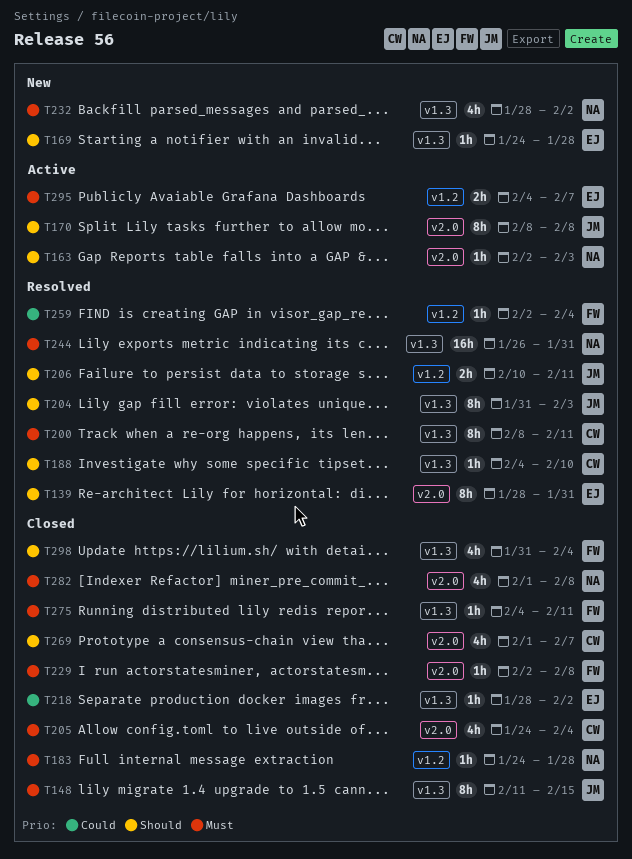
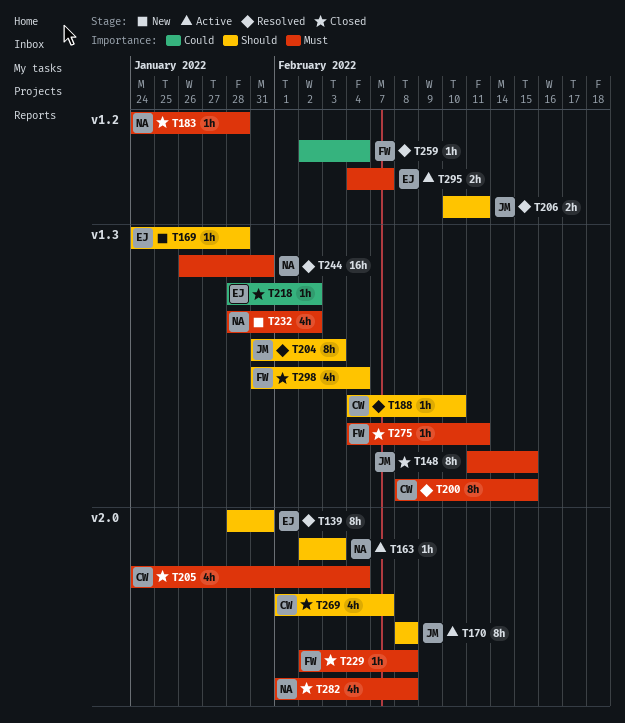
T200, due: Feb 11 -> Feb 15

